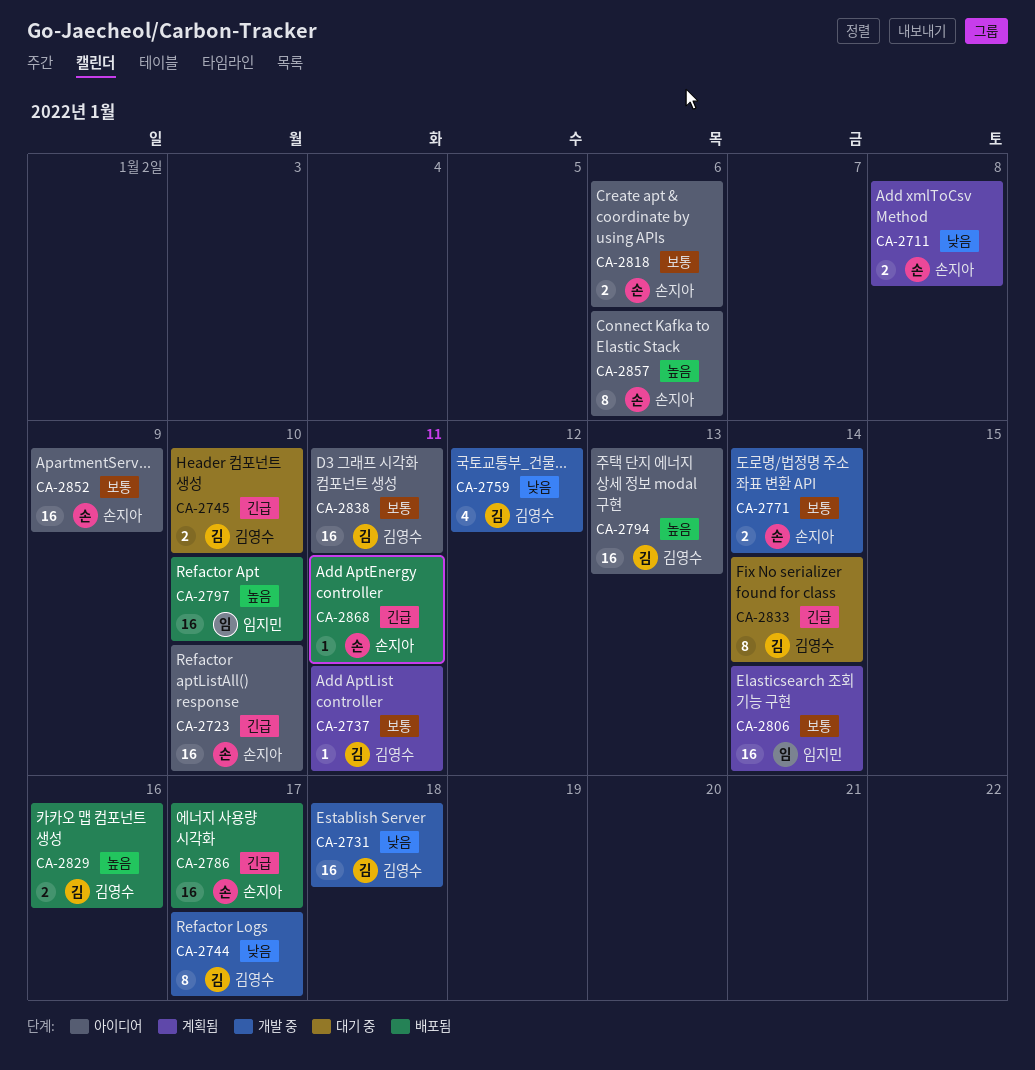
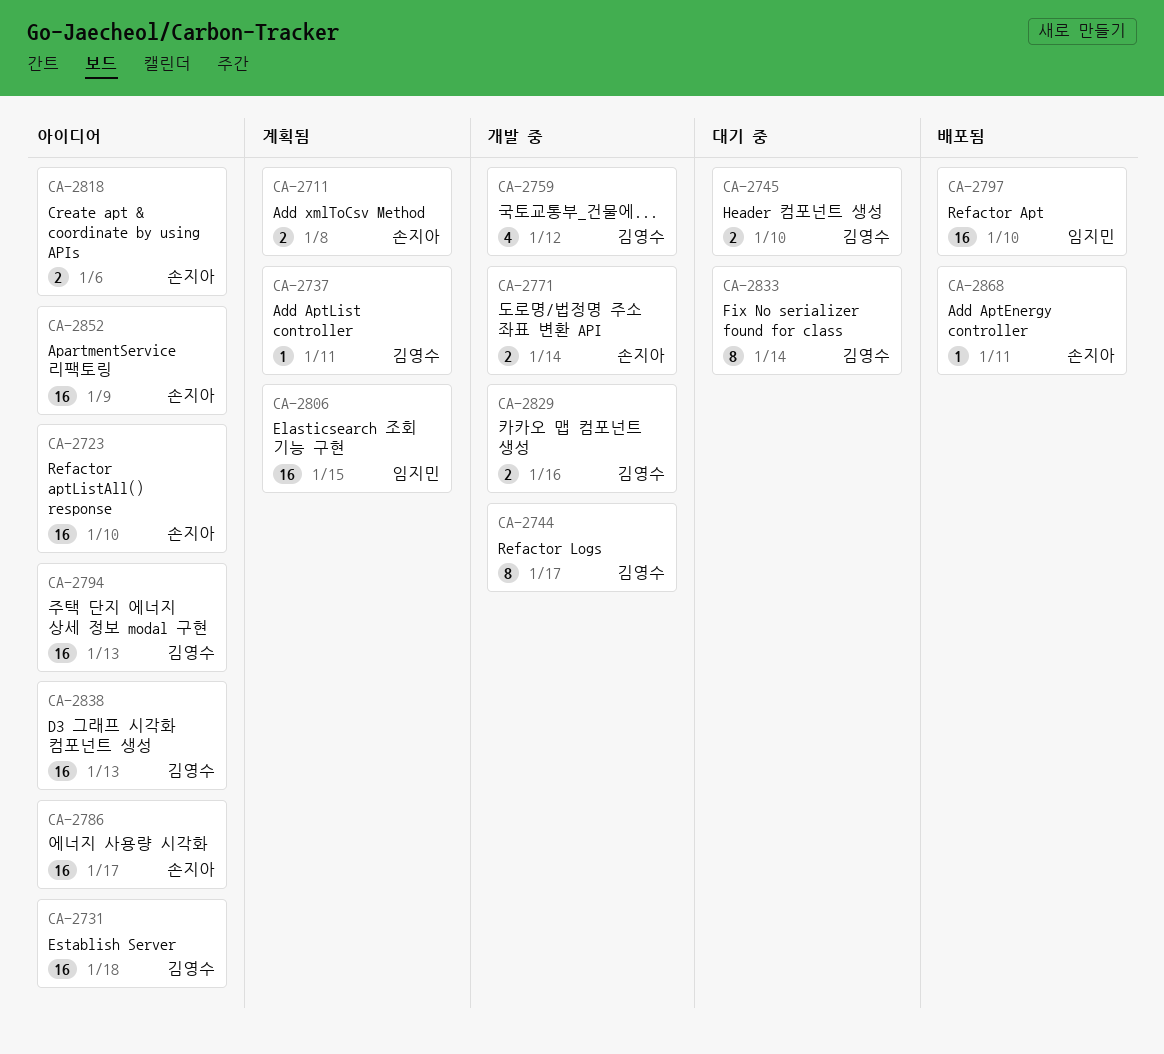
CA-2731, status: 개발 중 -> 아이디어
CA-2786, status: 배포됨 -> 아이디어
CA-2806, due: Jan 14 -> Jan 15
CA-2829, status: 배포됨 -> 개발 중
CA-2838, due: Jan 11 -> Jan 13
CA-2857: present -> none

